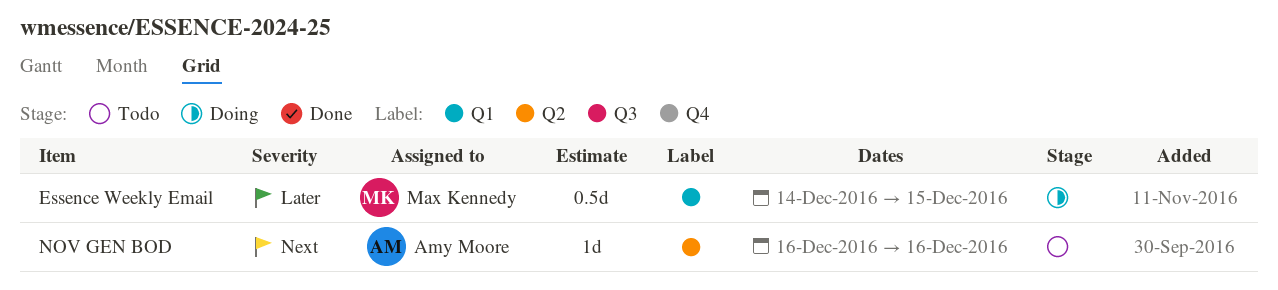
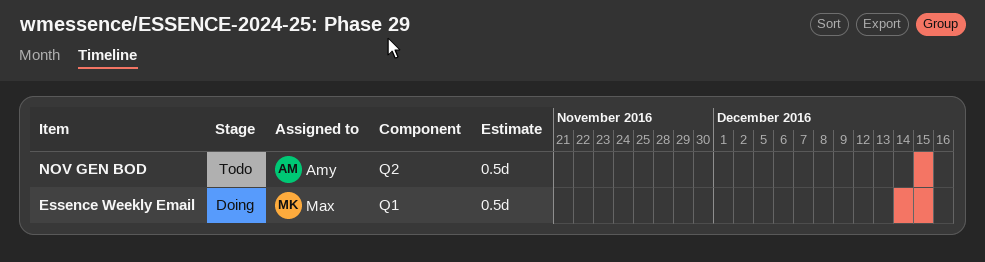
NOV GEN BOD, estimate: 1d -> 0.5d
NOV GEN BOD, start: Dec 16 -> Dec 15
NOV GEN BOD, due: Dec 16 -> Dec 15

